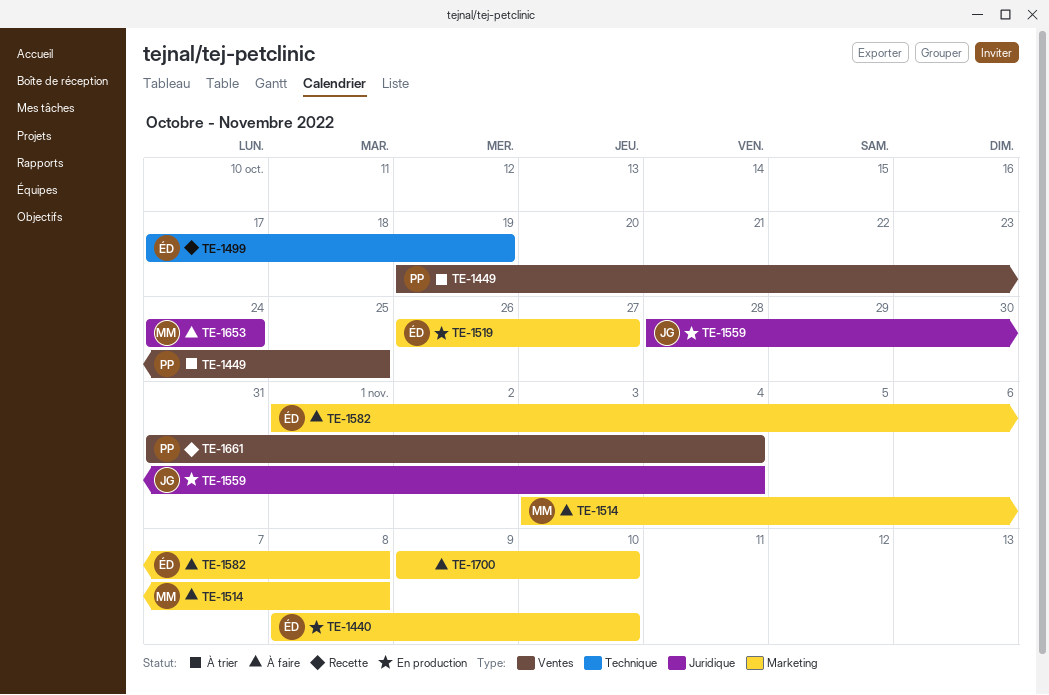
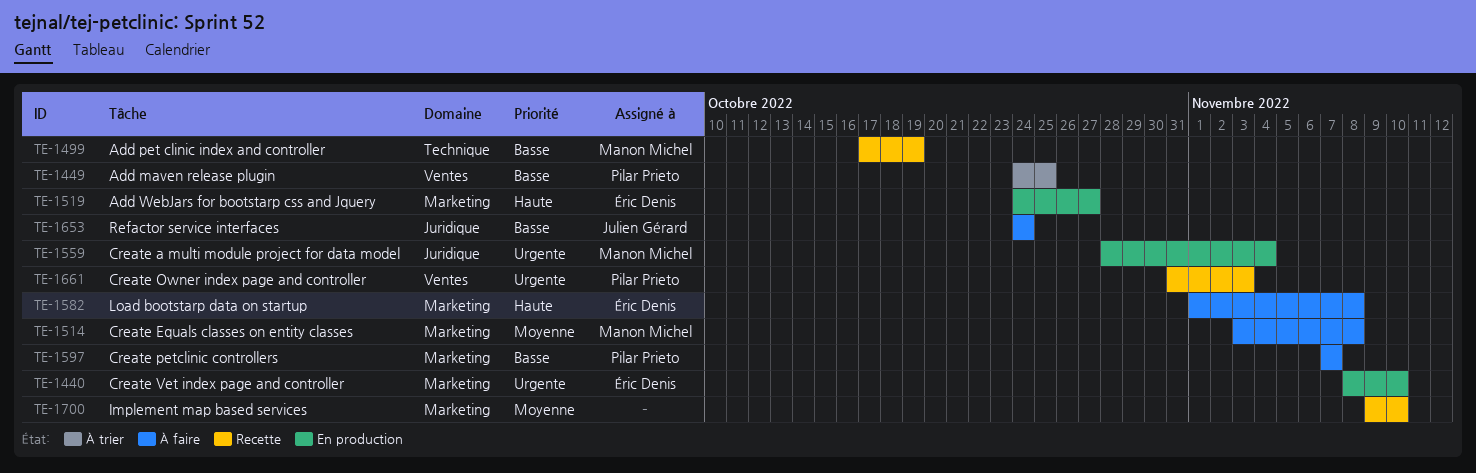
TE-1449, start: Oct 19 -> Oct 24
TE-1499, owner: Éric Denis -> Manon Michel
TE-1519, start: Oct 26 -> Oct 24
TE-1559, owner: Julien Gérard -> Manon Michel
TE-1597: none -> present
TE-1653, owner: Manon Michel -> Julien Gérard
TE-1661, due: Nov 4 -> Nov 3
TE-1700, status: À faire -> Recette

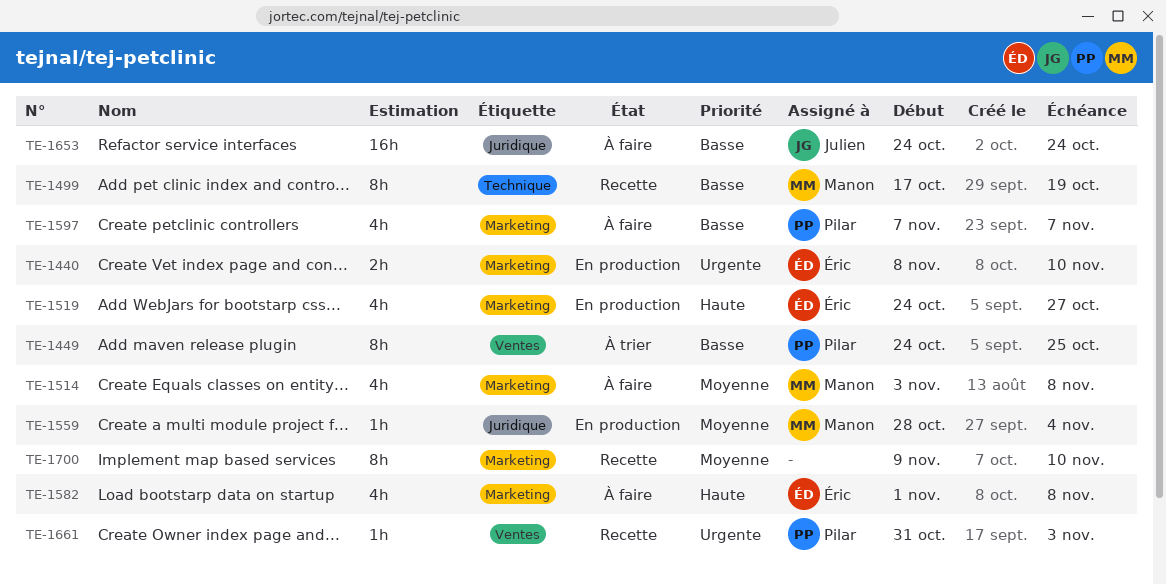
TE-1559, priority: Urgente -> Moyenne

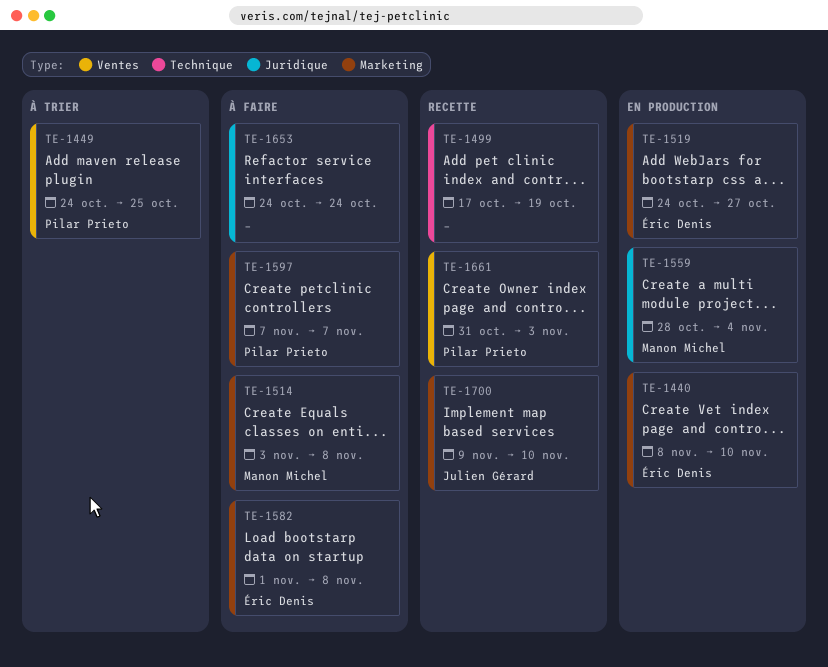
TE-1499, owner: Manon Michel -> none
TE-1653, owner: Julien Gérard -> none
TE-1700, owner: none -> Julien Gérard

